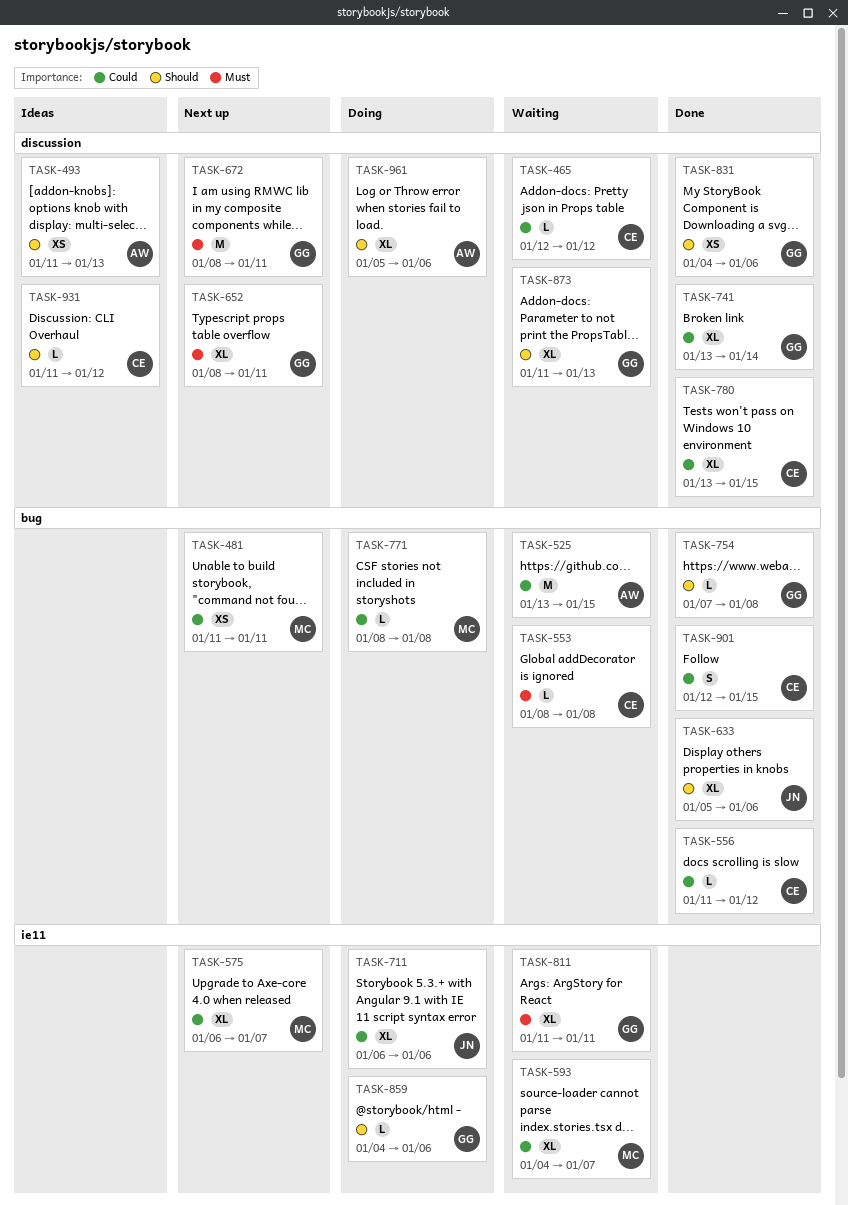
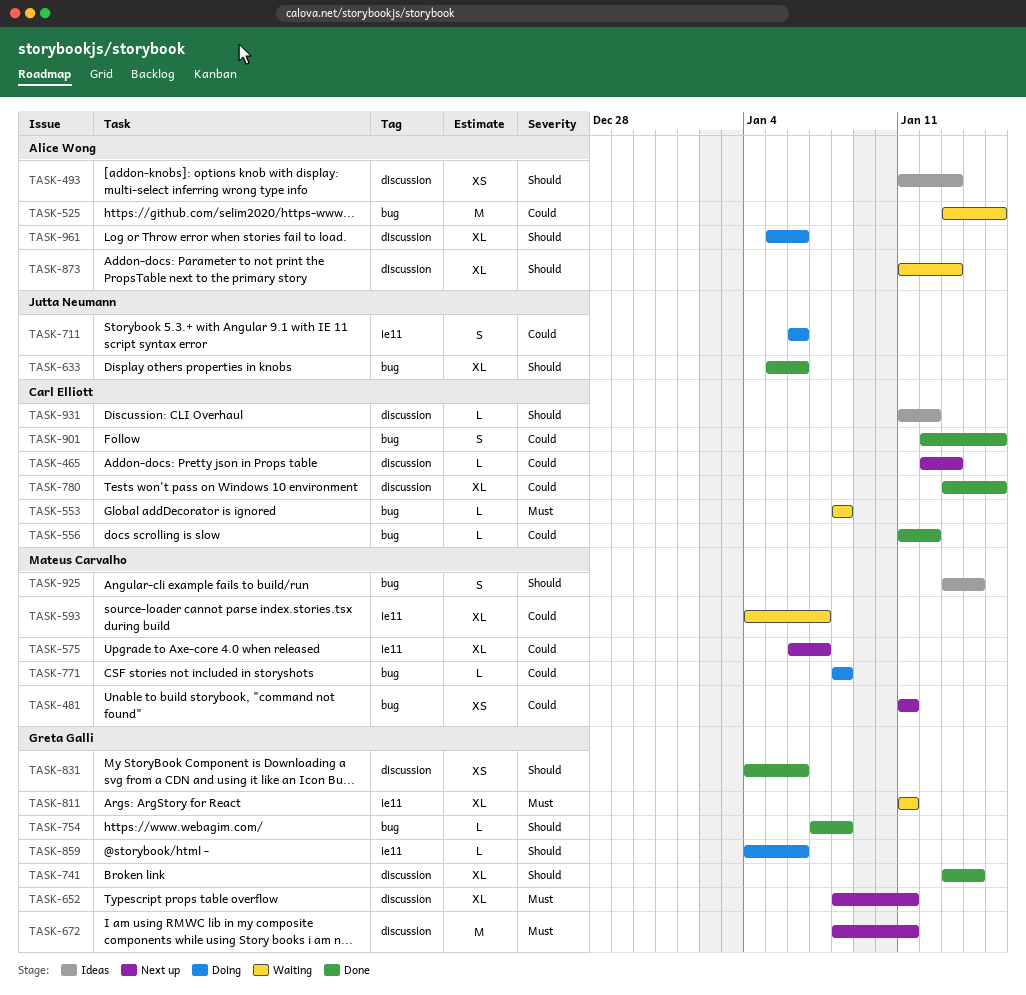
TASK-465, status: Waiting -> Next up
TASK-465, due: Jan 12 -> Jan 13
TASK-711, estimate: XL -> S
TASK-741, priority: Could -> Should
TASK-873, owner: Greta Galli -> Alice Wong
TASK-925: none -> present

